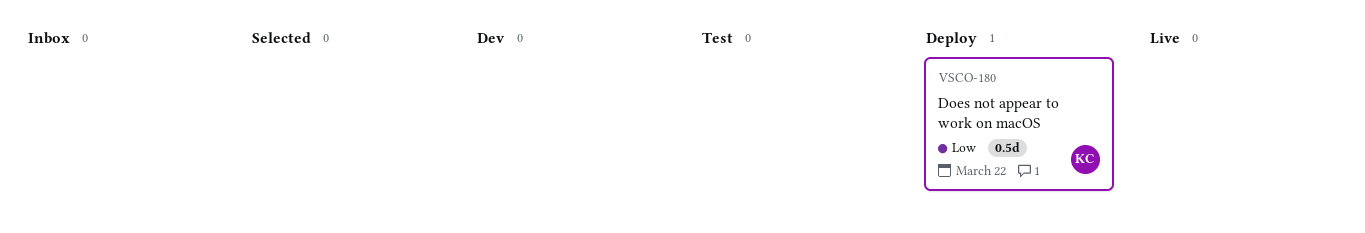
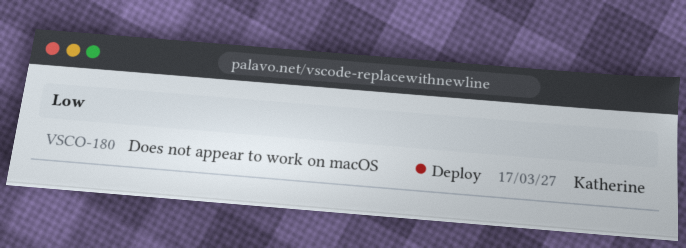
VSCO-180, due: Mar 22 -> Mar 17

